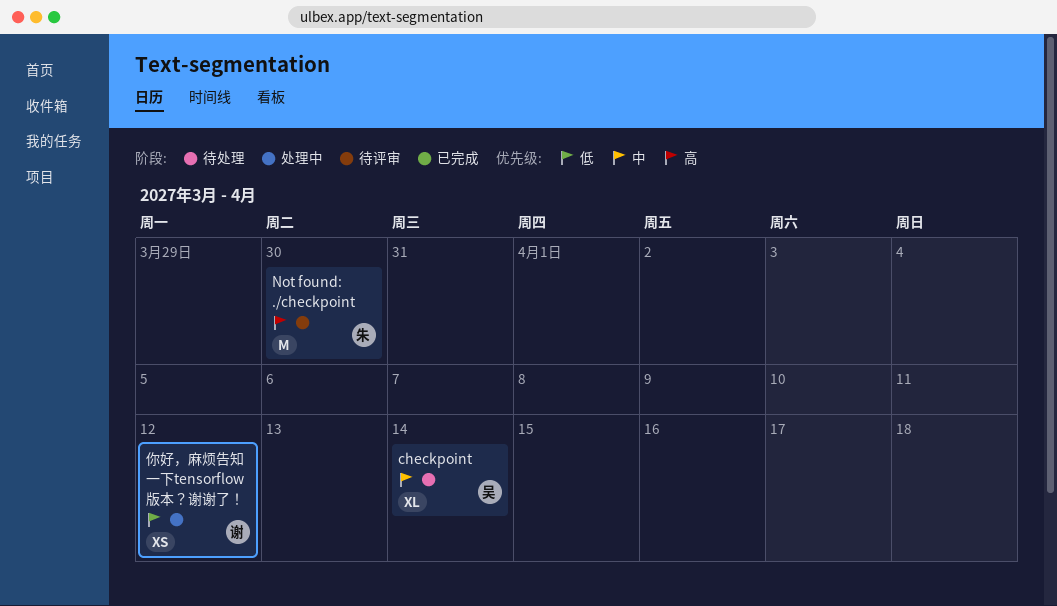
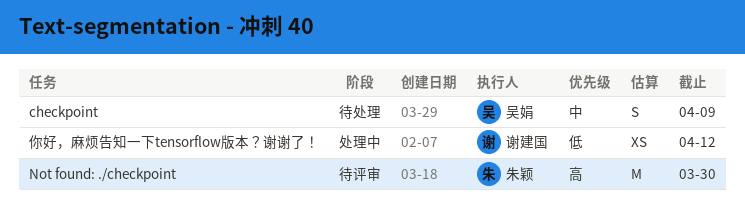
checkpoint, estimate: XL -> S
checkpoint, due: Apr 14 -> Apr 9

